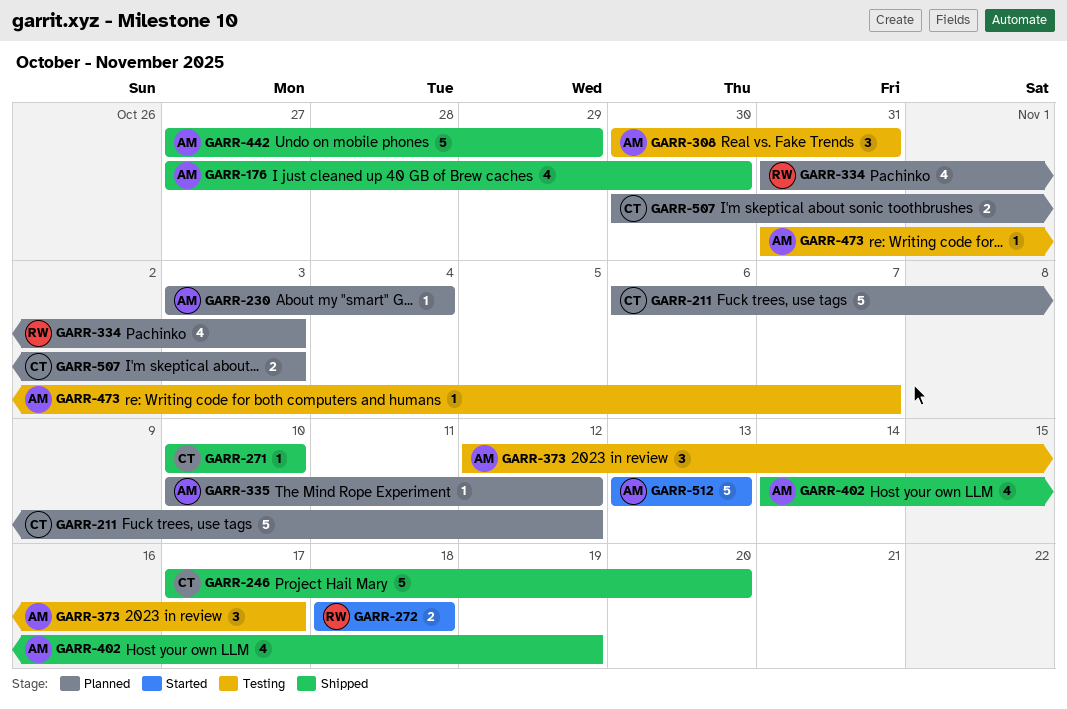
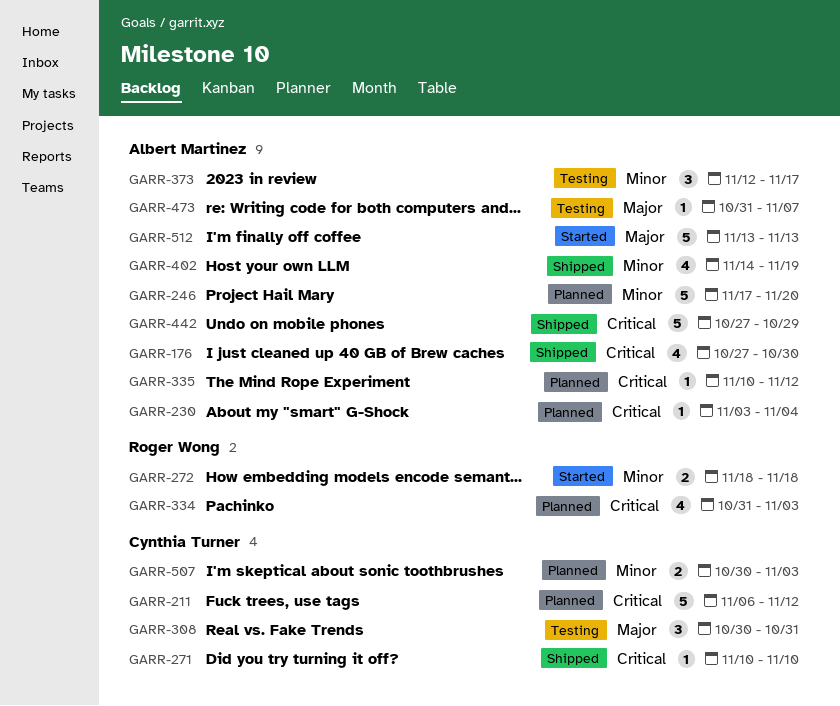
GARR-246, status: Shipped -> Planned
GARR-246, owner: Cynthia Turner -> Albert Martinez
GARR-308, owner: Albert Martinez -> Cynthia Turner

